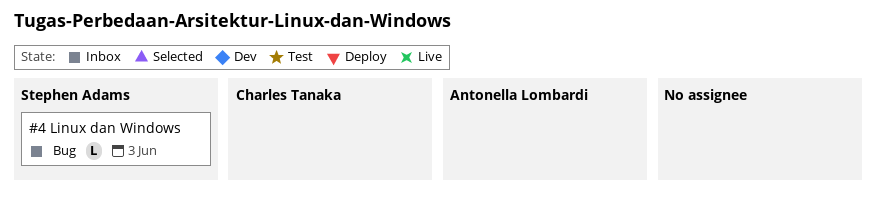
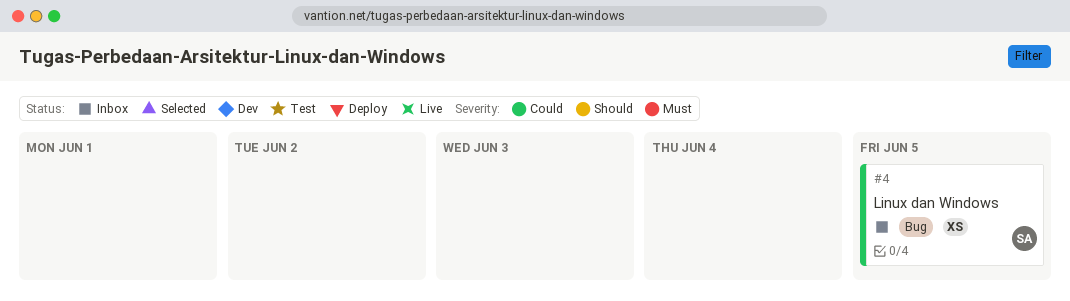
#4, estimate: L -> XS
#4, due: Jun 3 -> Jun 5

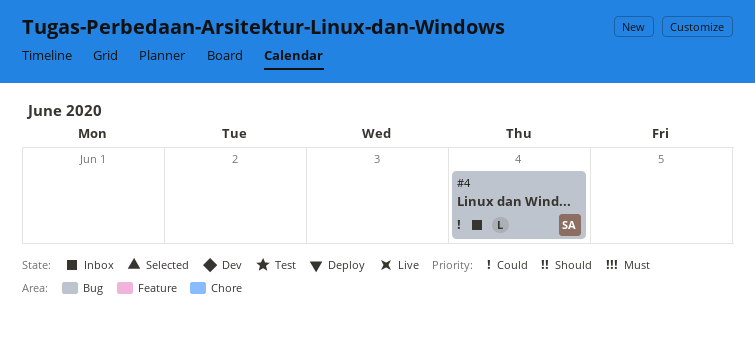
#4, estimate: XS -> L
#4, due: Jun 5 -> Jun 4

